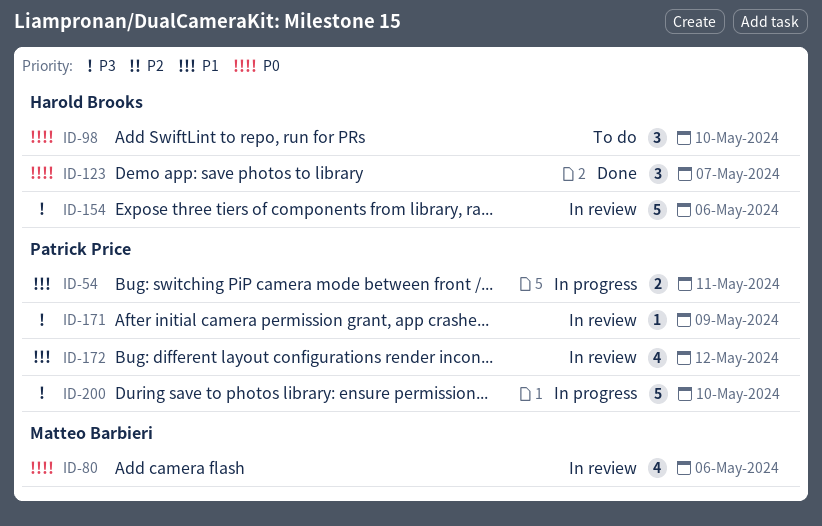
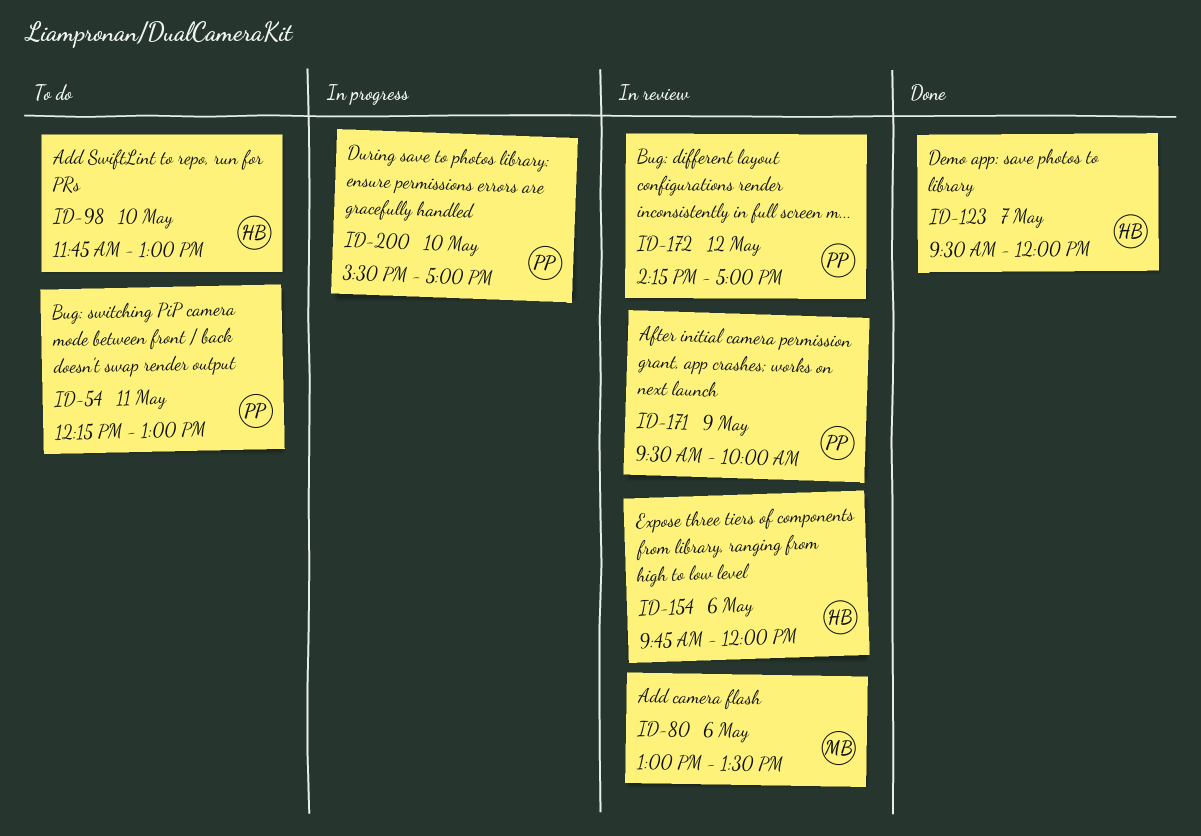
ID-54, status: In progress -> To do

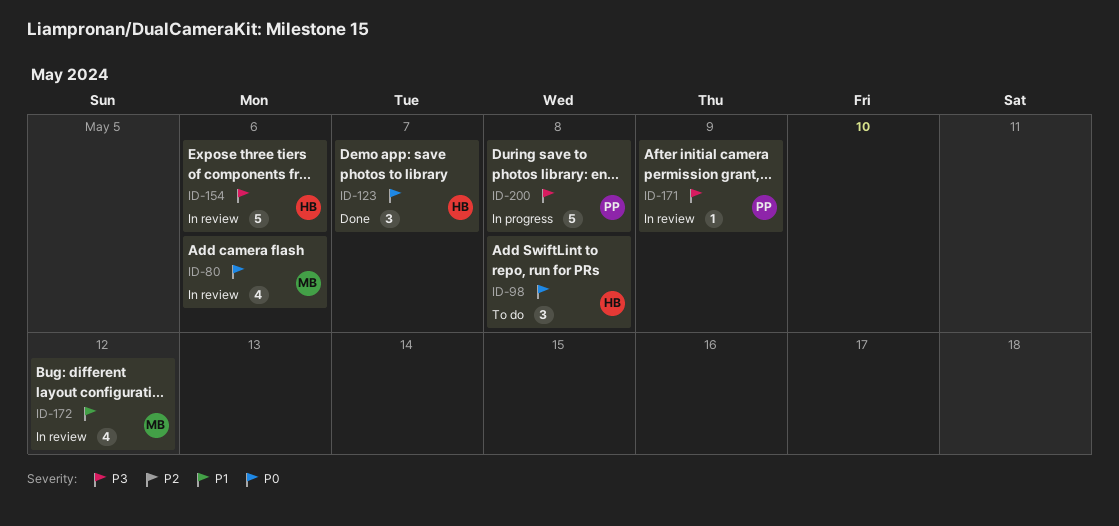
ID-54: present -> none
ID-98, day: May 10 -> May 8
ID-172, owner: PP -> MB
ID-200, day: May 10 -> May 8

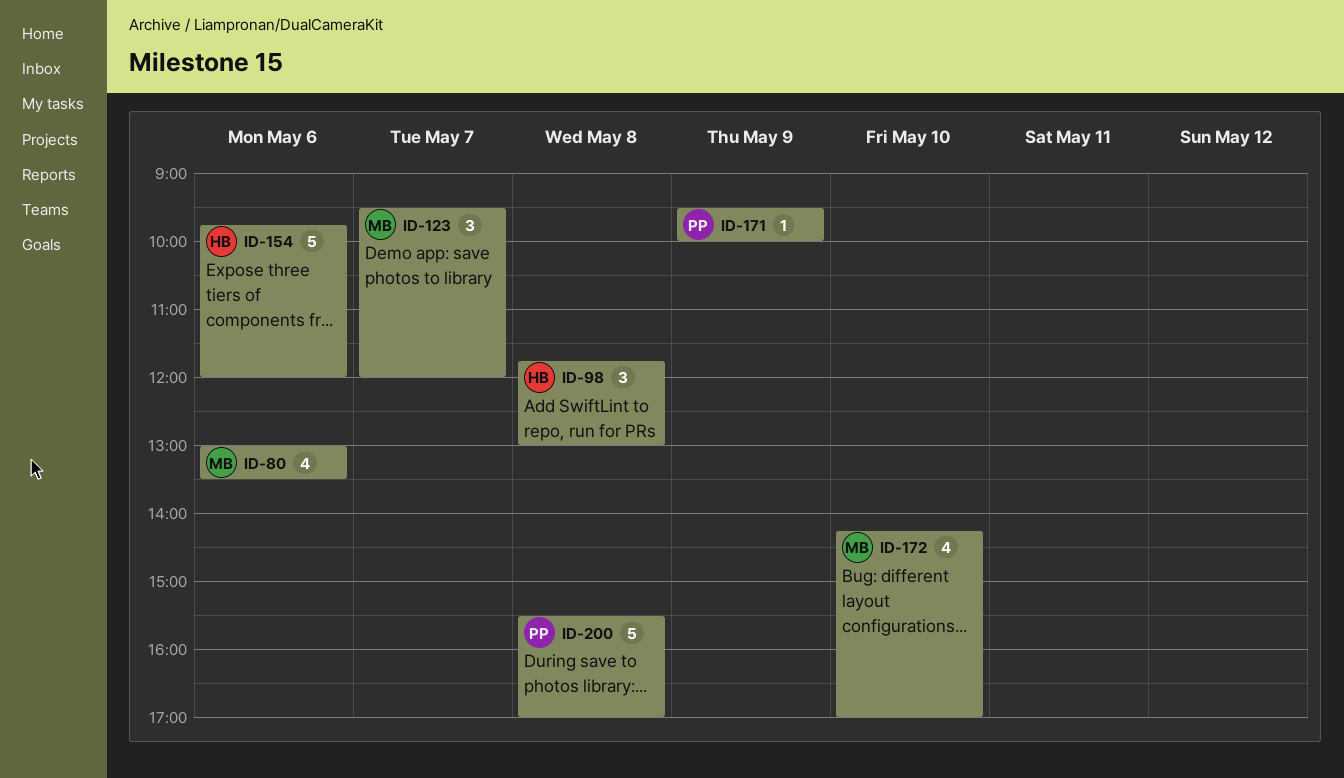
ID-123, owner: HB -> MB
ID-172, day: May 12 -> May 10

